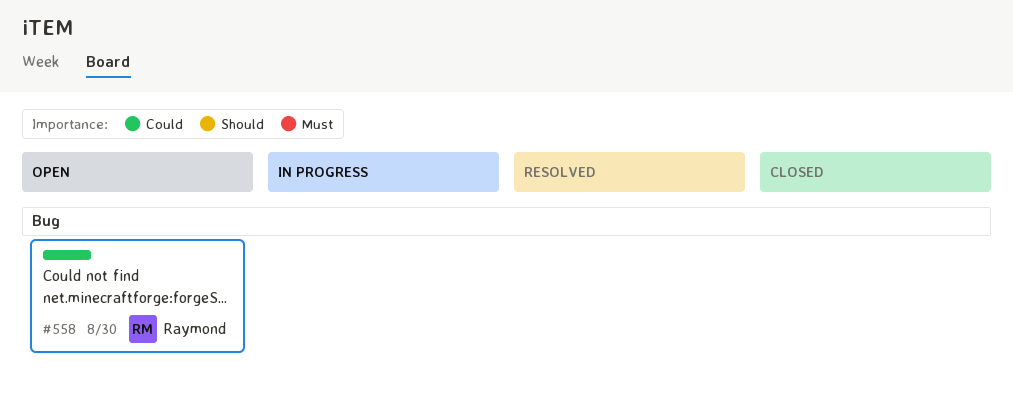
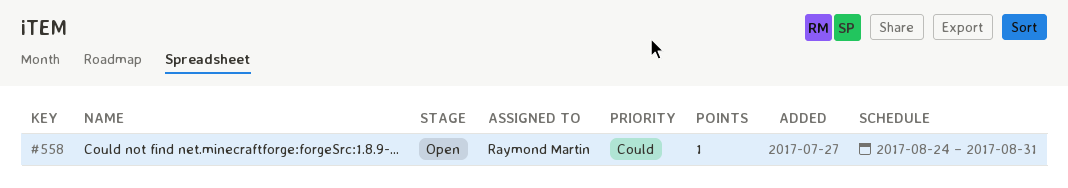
#558, due: Aug 30 -> Aug 31

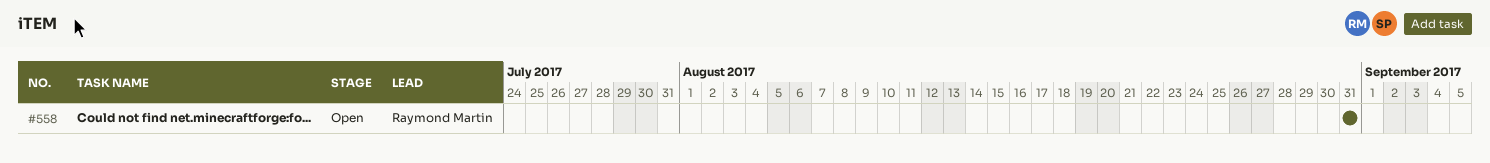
#558, start: Aug 24 -> Aug 31

